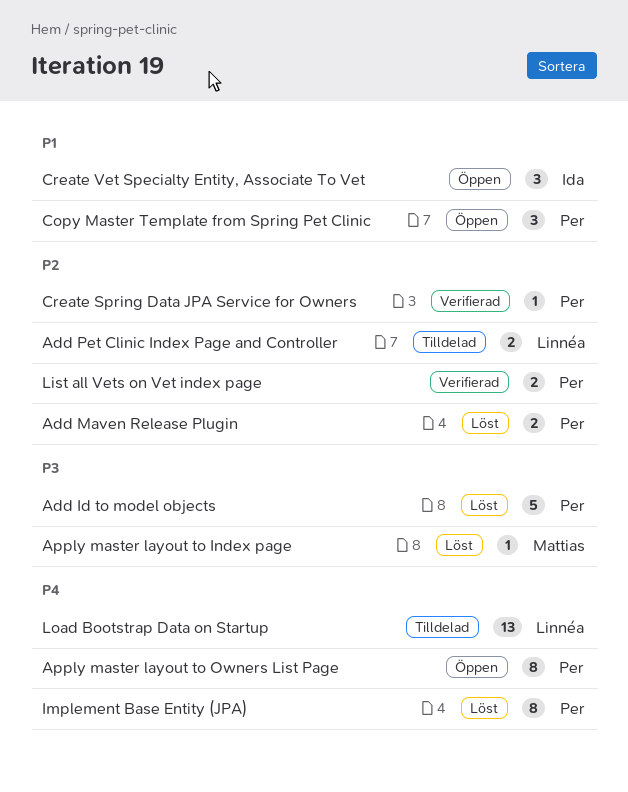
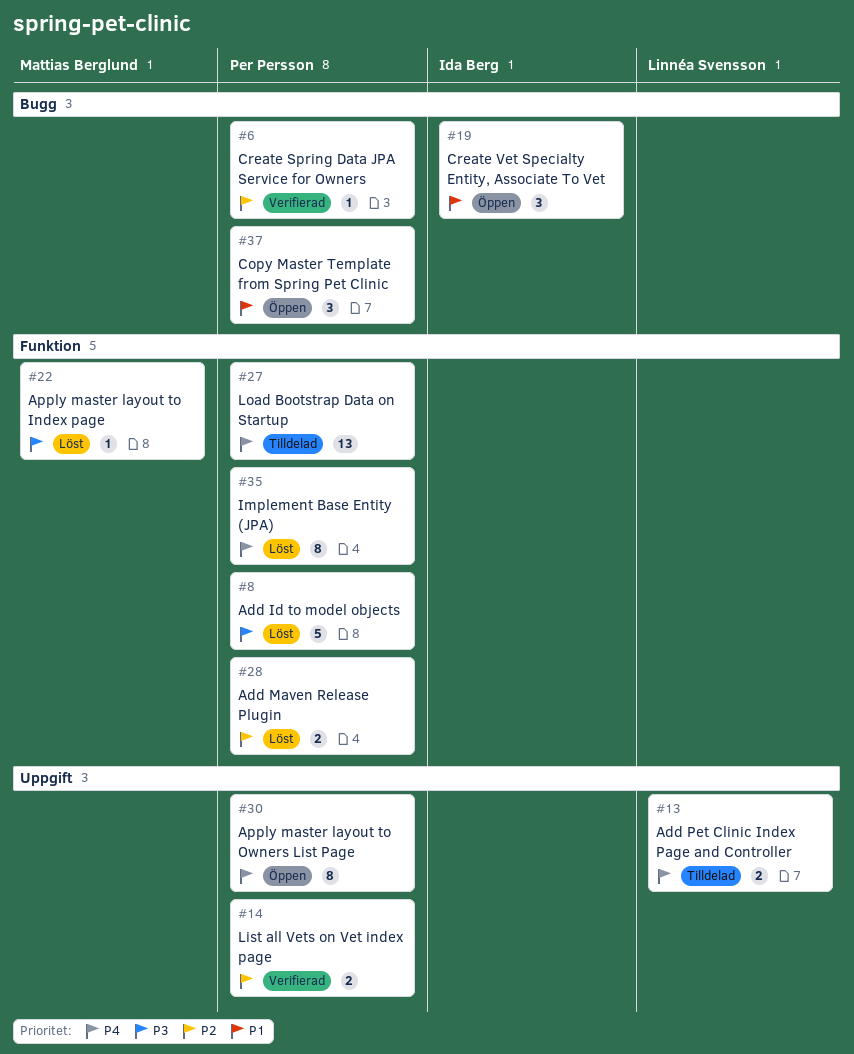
Add Pet Clinic Index Page and Controller, priority: P2 -> P4
Load Bootstrap Data on Startup, owner: Linnéa Svensson -> Per Persson

